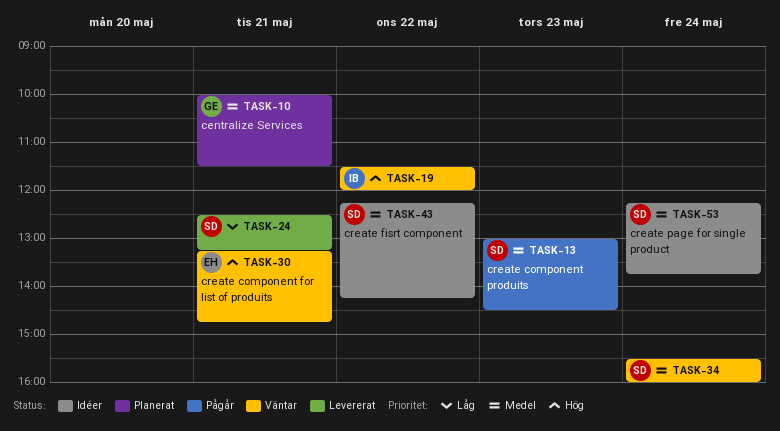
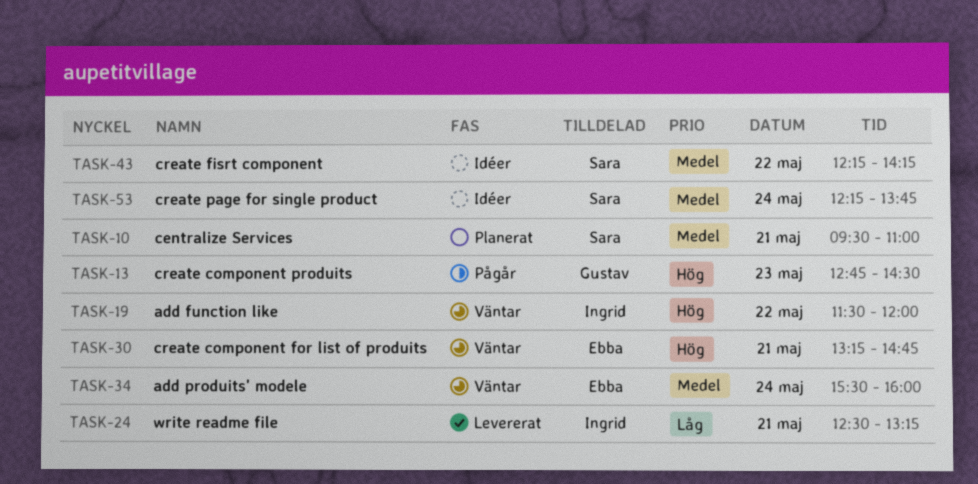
TASK-10, owner: Gustav -> Sara
TASK-10, begins: 10:00 -> 09:30
TASK-10, ends: 11:30 -> 11:00
TASK-13, owner: Sara -> Gustav
TASK-13, priority: Medel -> Hög
TASK-13, begins: 13:00 -> 12:45
TASK-24, owner: Sara -> Ingrid
TASK-34, owner: Sara -> Ebba

